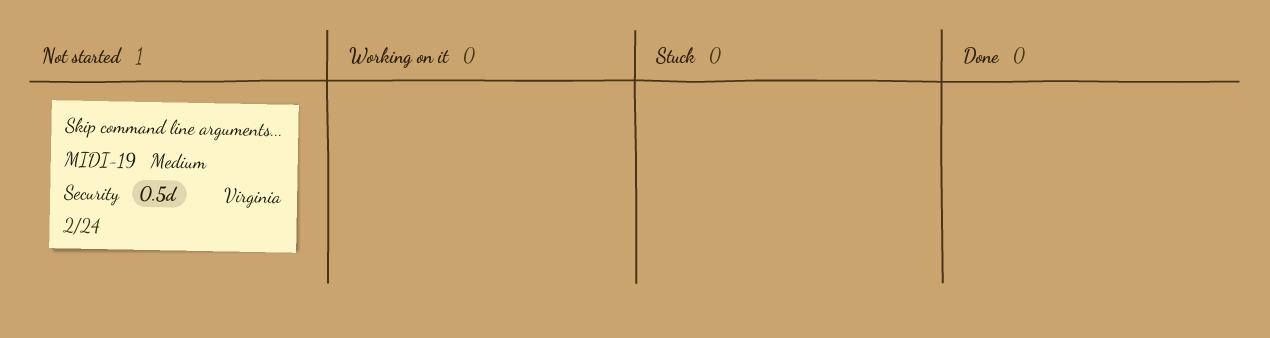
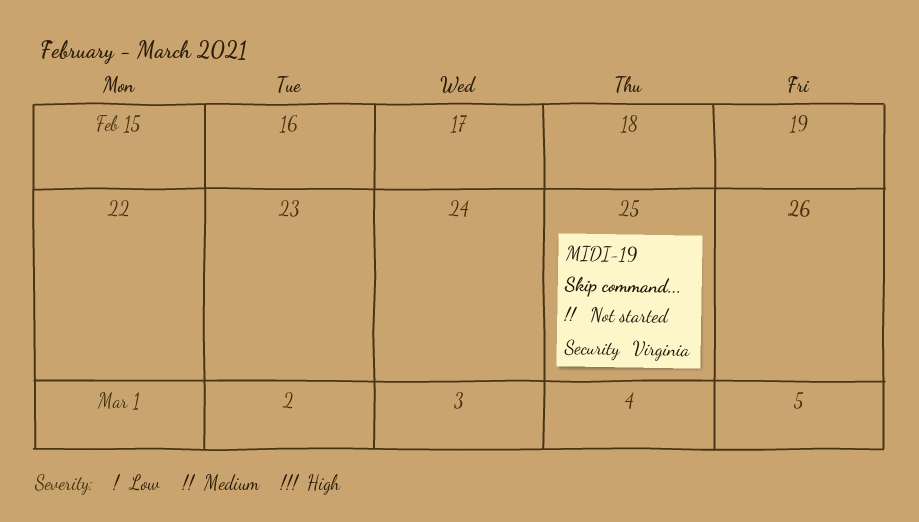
MIDI-19, due: Feb 24 -> Feb 25

